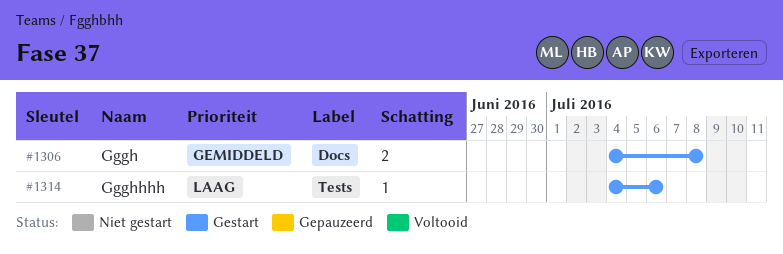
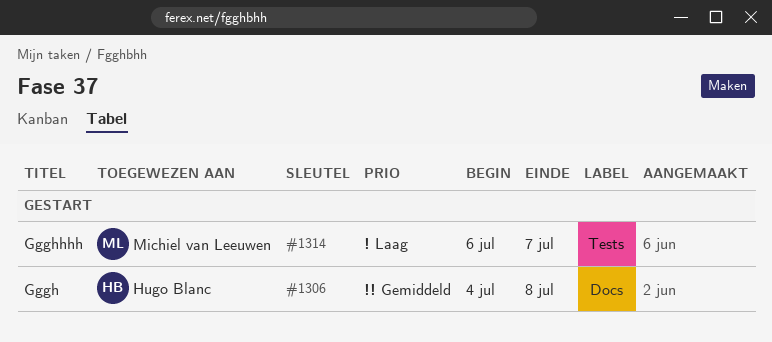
#1314, start: Jul 4 -> Jul 6
#1314, due: Jul 6 -> Jul 7

